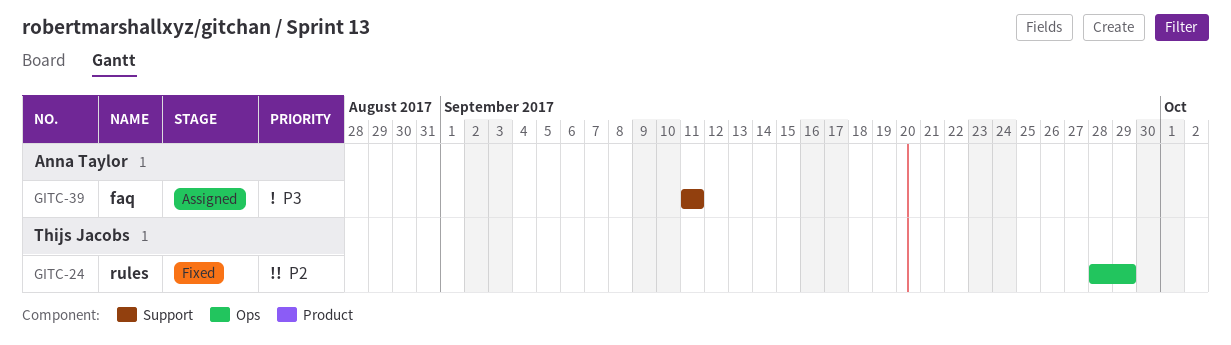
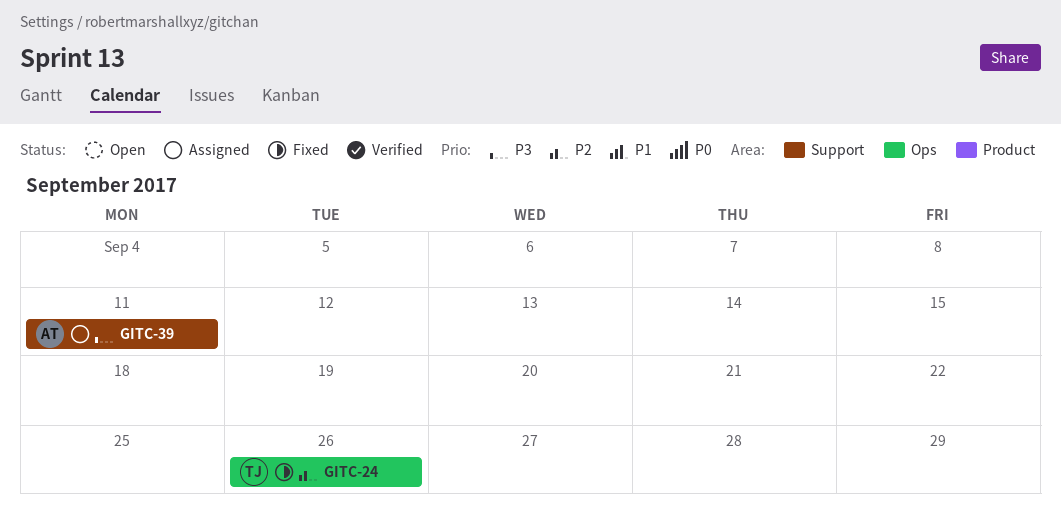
GITC-24, start: Sep 28 -> Sep 26
GITC-24, due: Sep 29 -> Sep 26

